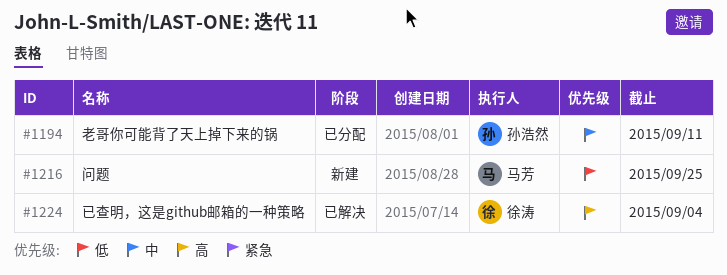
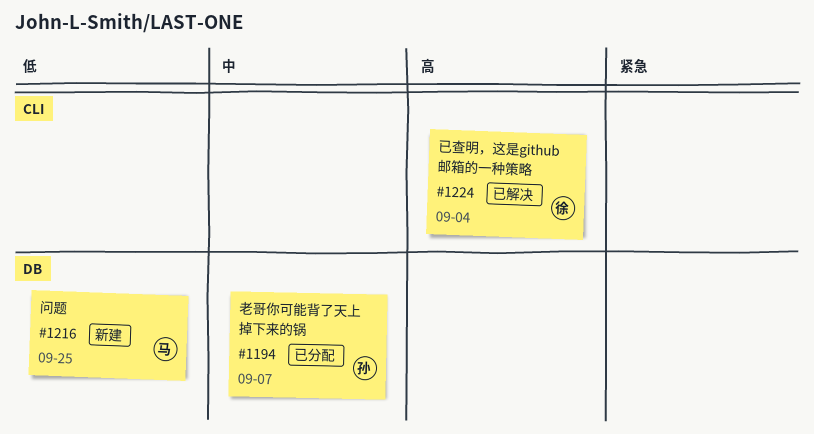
#1194, due: Sep 11 -> Sep 7

